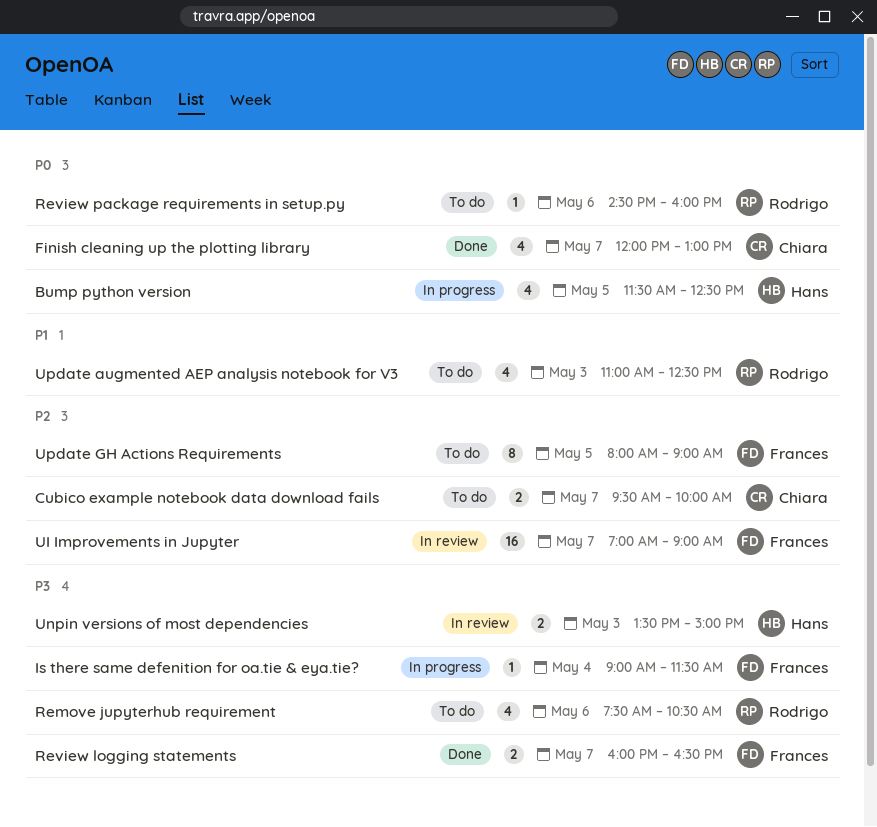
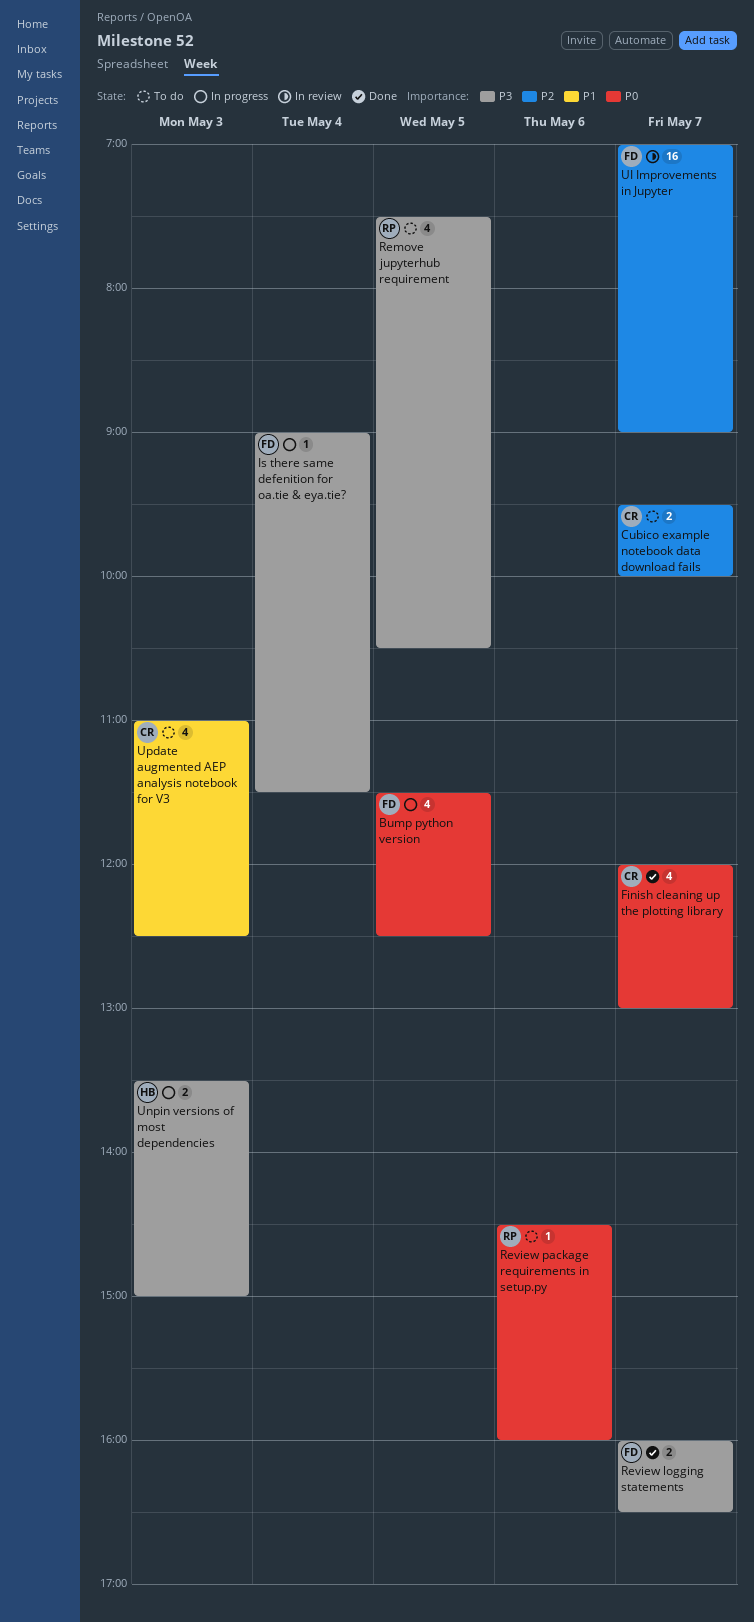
Bump python version, owner: Hans -> Frances
Remove jupyterhub requirement, day: May 6 -> May 5
Unpin versions of most dependencies, status: In review -> In progress
Update augmented AEP analysis notebook for V3, owner: Rodrigo -> Chiara
Update GH Actions Requirements: present -> none

